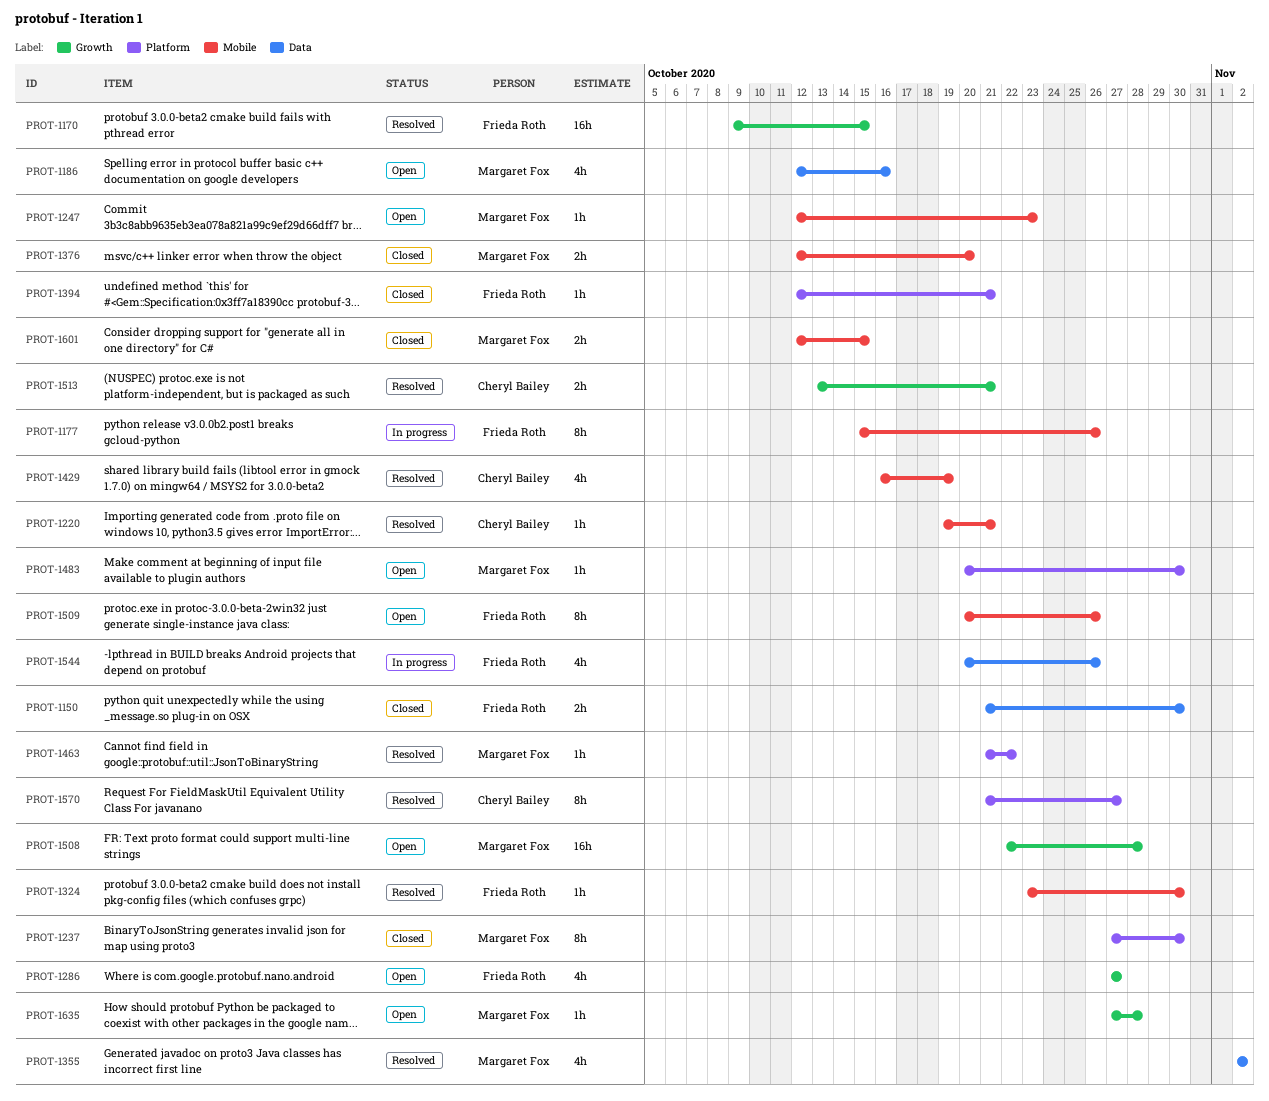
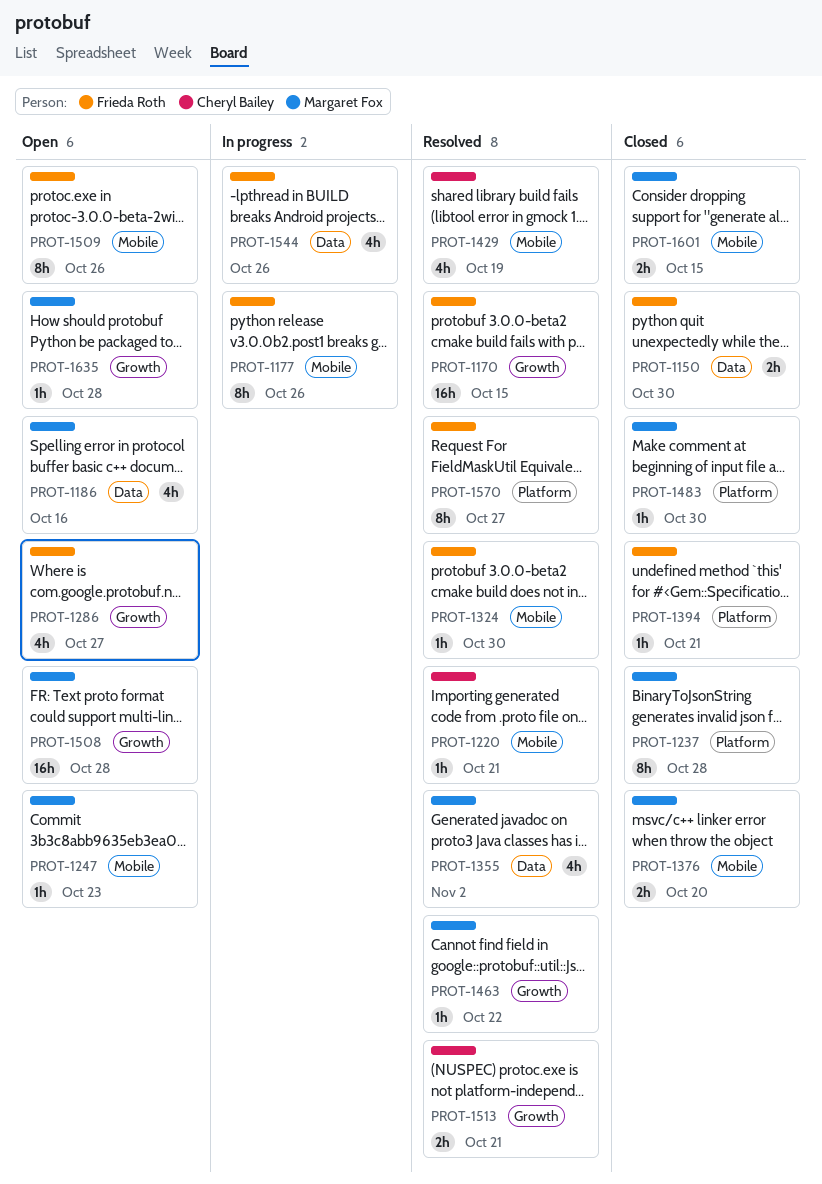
PROT-1237, due: Oct 30 -> Oct 28
PROT-1463, label: Platform -> Growth
PROT-1483, status: Open -> Closed
PROT-1570, owner: Cheryl Bailey -> Frieda Roth

